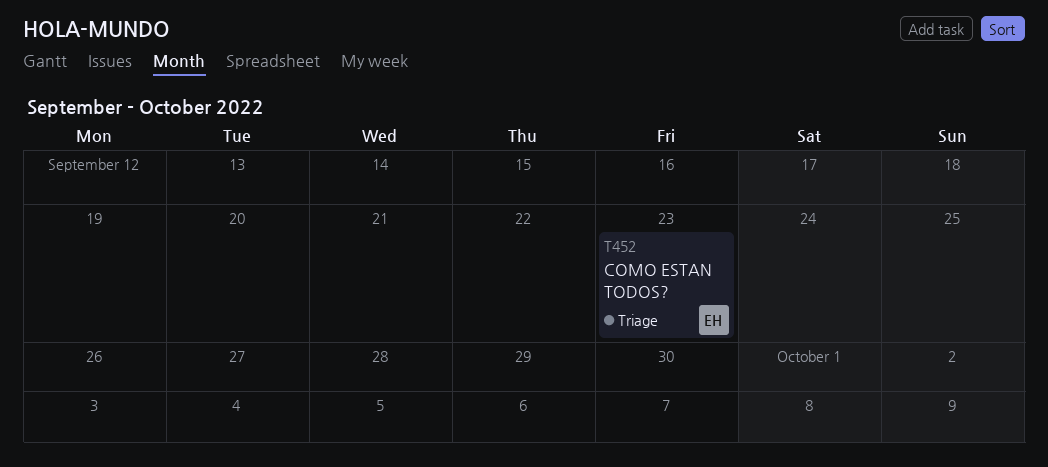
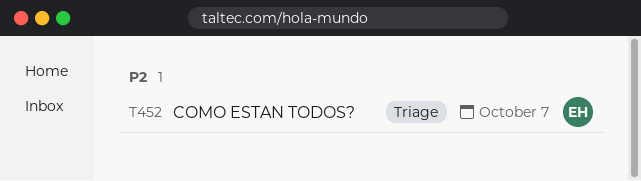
T452, due: Sep 23 -> Oct 7

